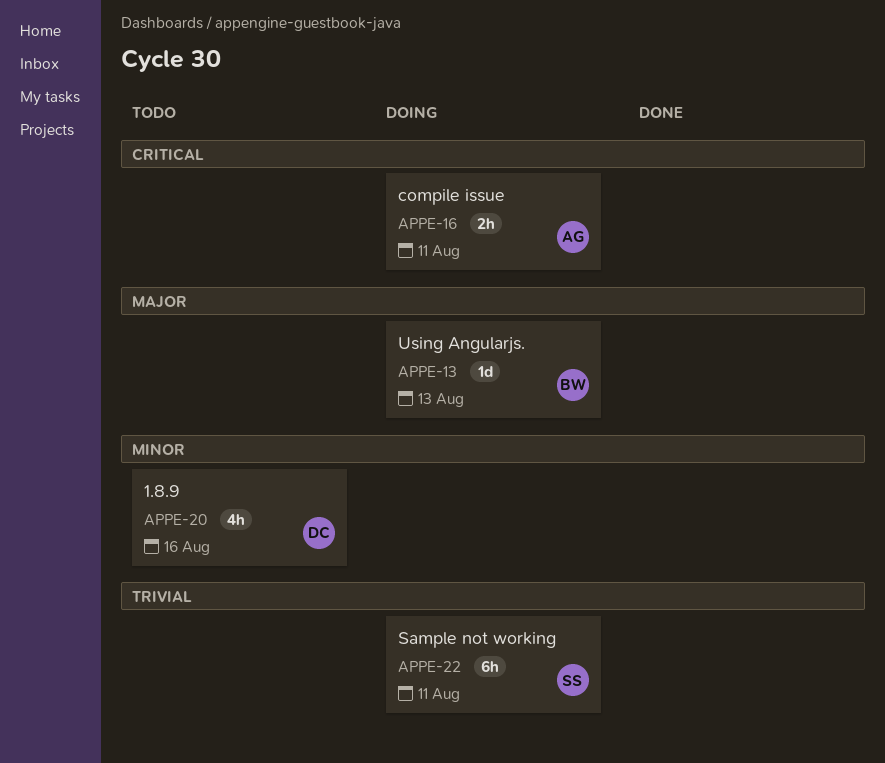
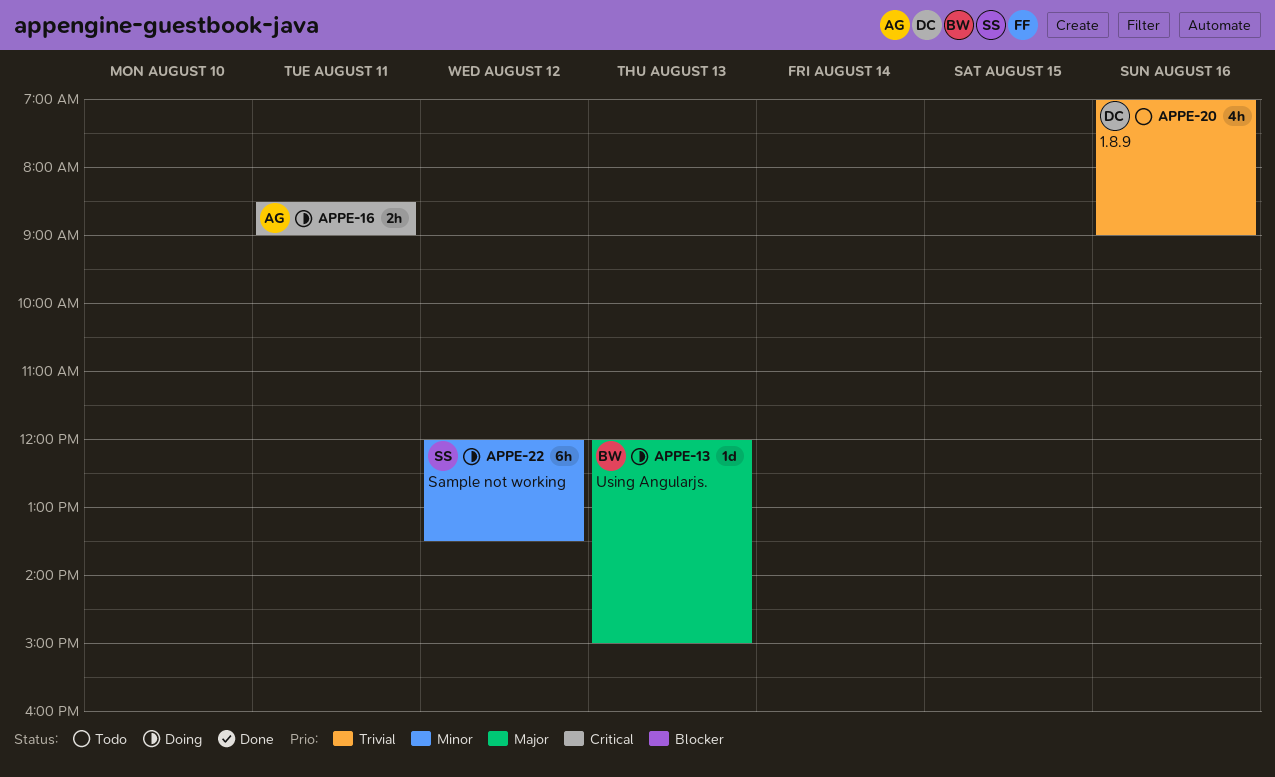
APPE-20, priority: Minor -> Trivial
APPE-22, priority: Trivial -> Minor
APPE-22, day: Aug 11 -> Aug 12

